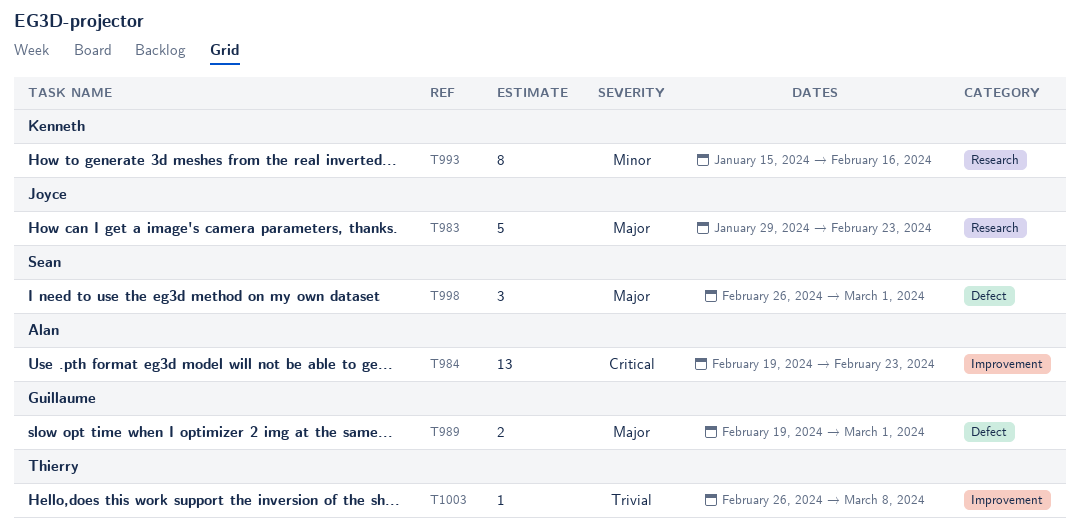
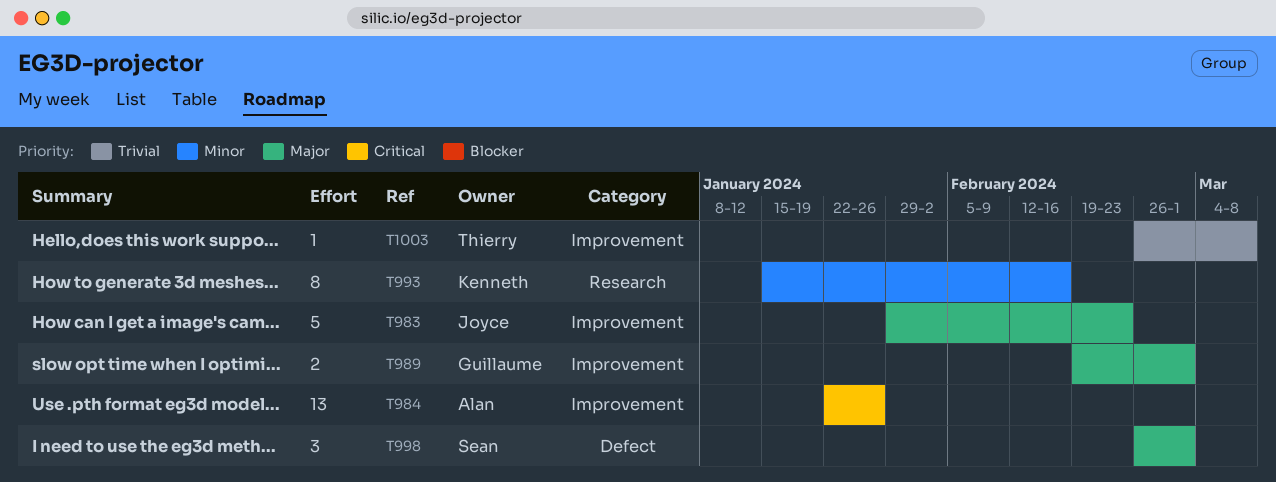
T983, label: Research -> Improvement
T984, start: Feb 19 -> Jan 22
T984, due: Feb 23 -> Jan 26
T989, label: Defect -> Improvement

